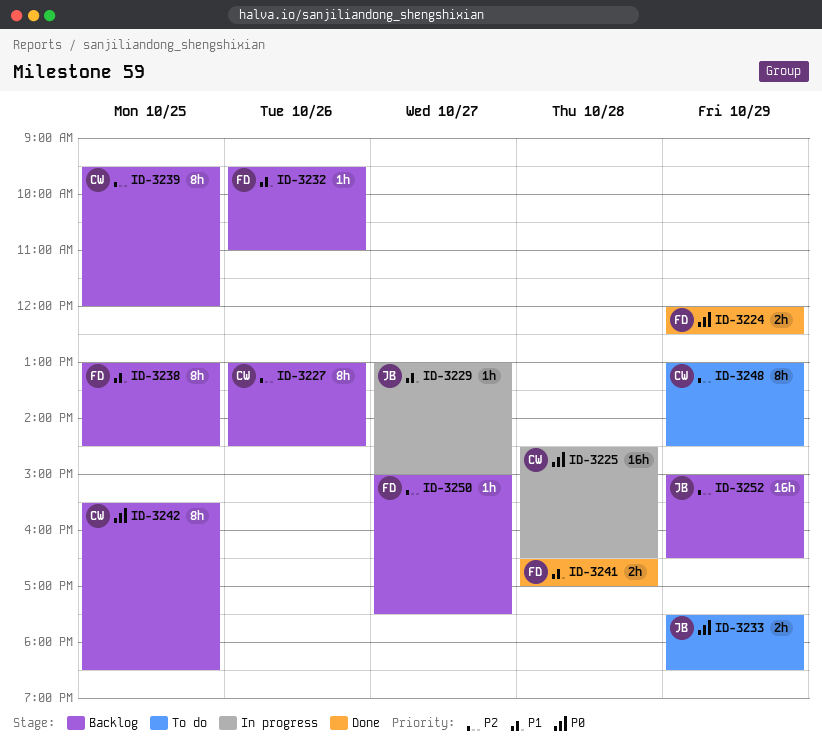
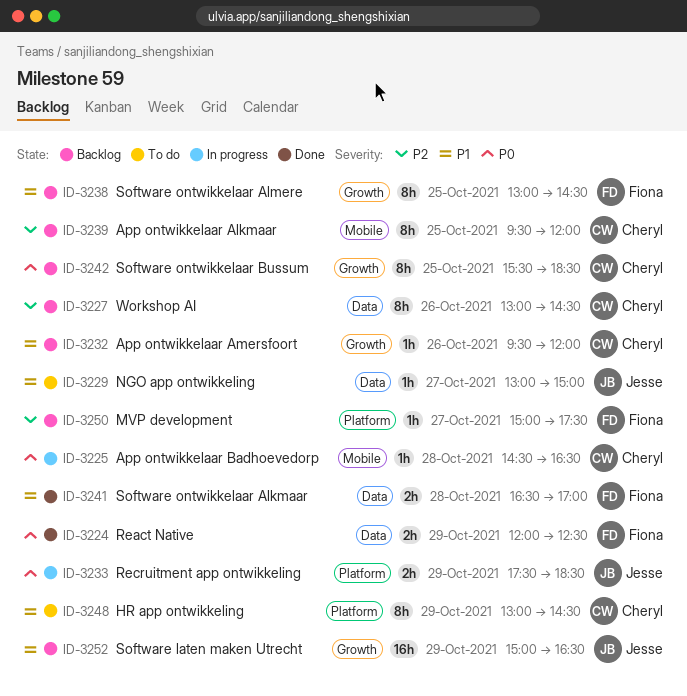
ID-3225, estimate: 16h -> 1h
ID-3229, status: In progress -> To do
ID-3232, owner: Fiona -> Cheryl
ID-3232, ends: 11:00 -> 12:00
ID-3233, status: To do -> In progress
ID-3248, priority: P2 -> P1
ID-3252, priority: P2 -> P1

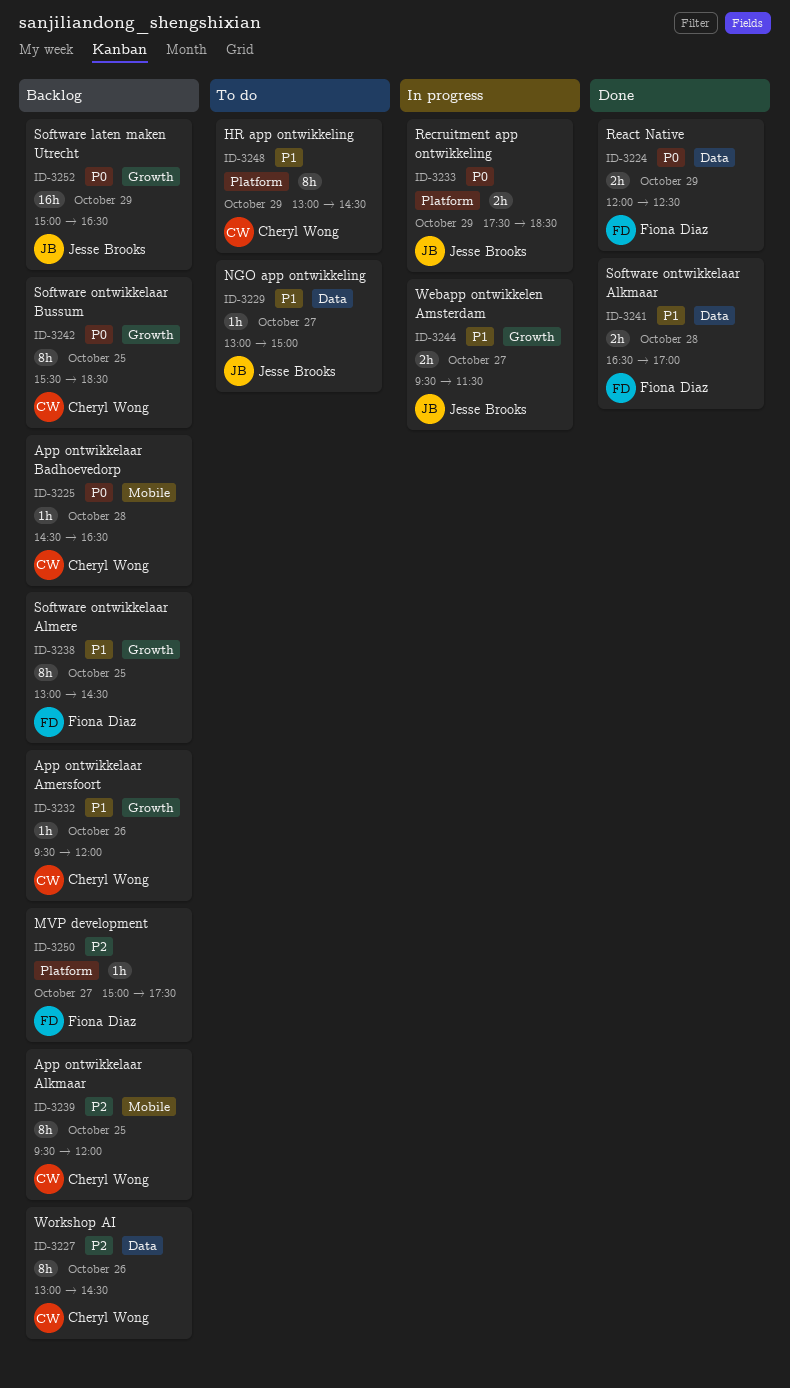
ID-3225, status: In progress -> Backlog
ID-3244: none -> present
ID-3252, priority: P1 -> P0

